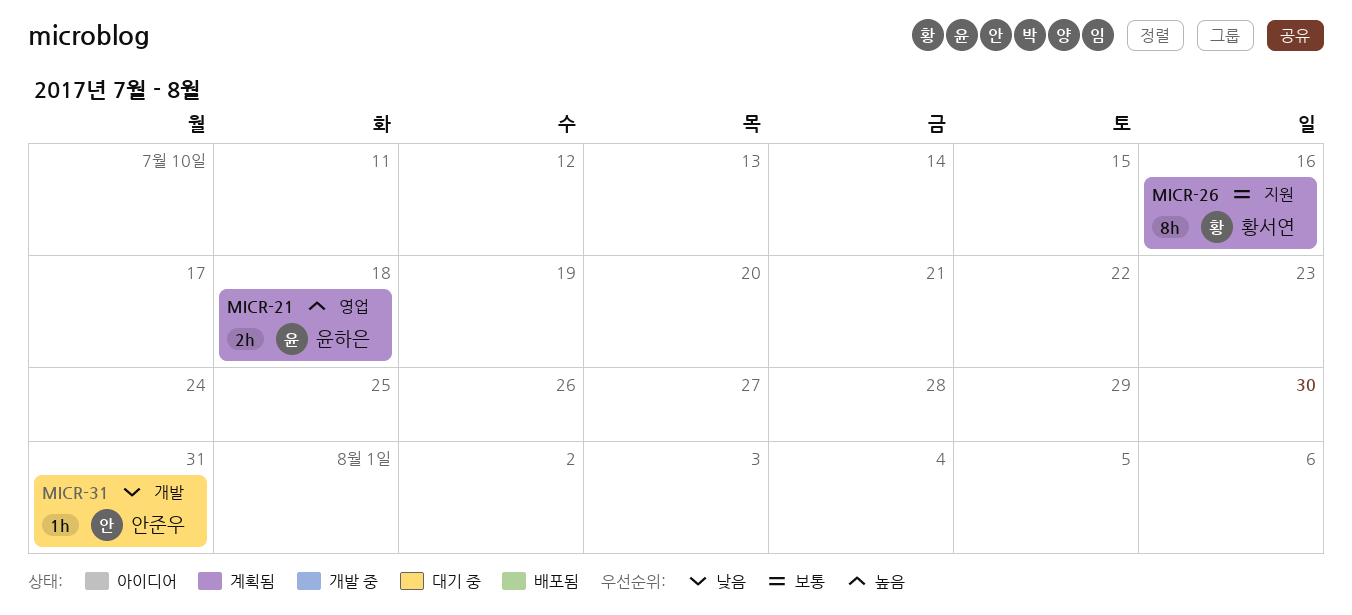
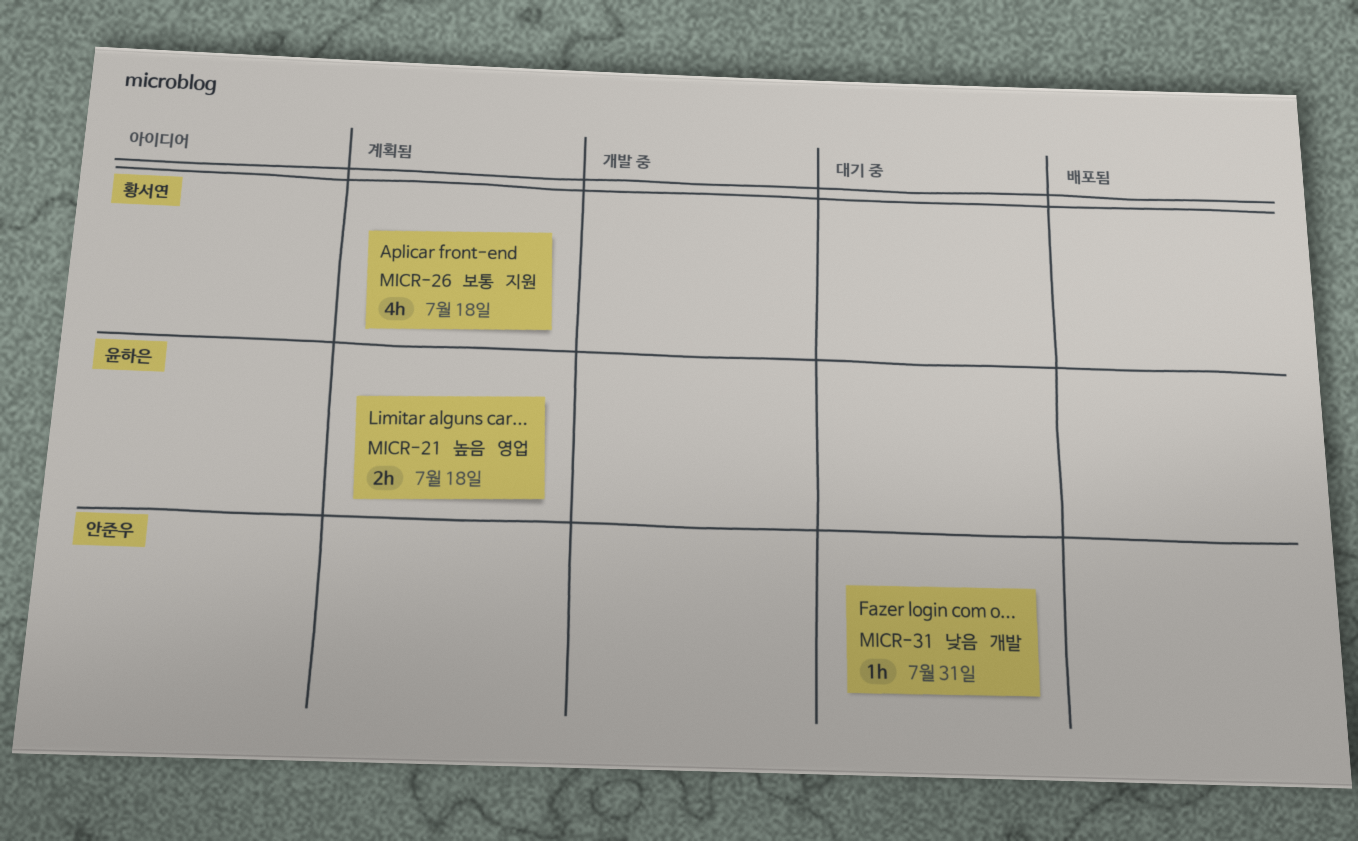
MICR-26, estimate: 8h -> 4h
MICR-26, due: Jul 16 -> Jul 18

